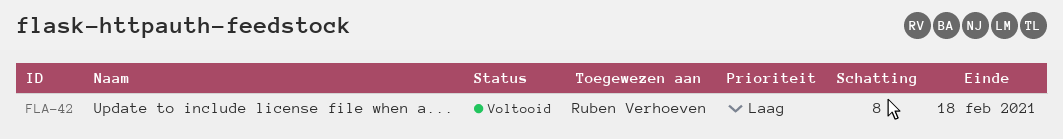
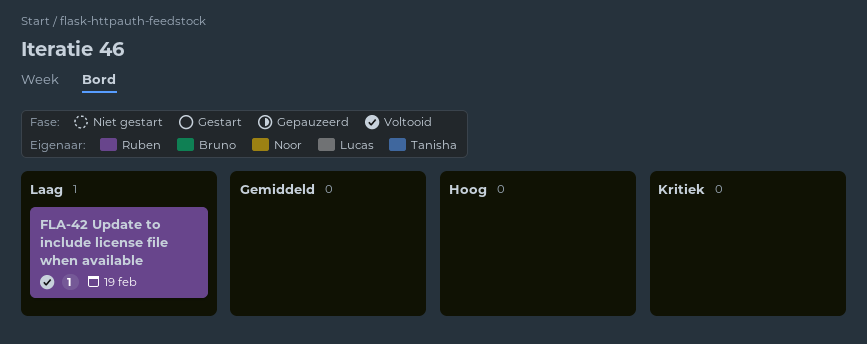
FLA-42, estimate: 8 -> 1
FLA-42, due: Feb 18 -> Feb 19

